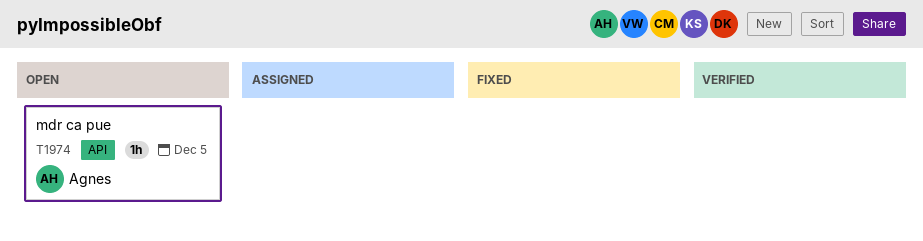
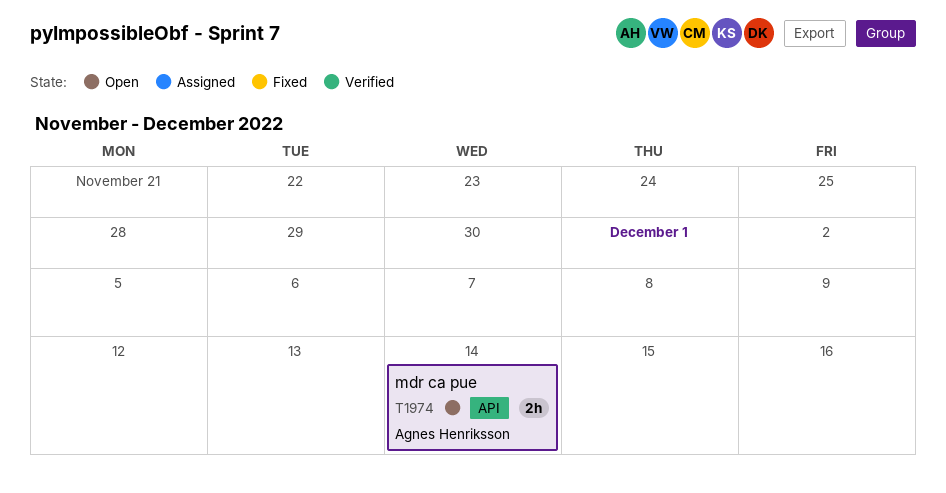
T1974, estimate: 1h -> 2h
T1974, due: Dec 5 -> Dec 14

